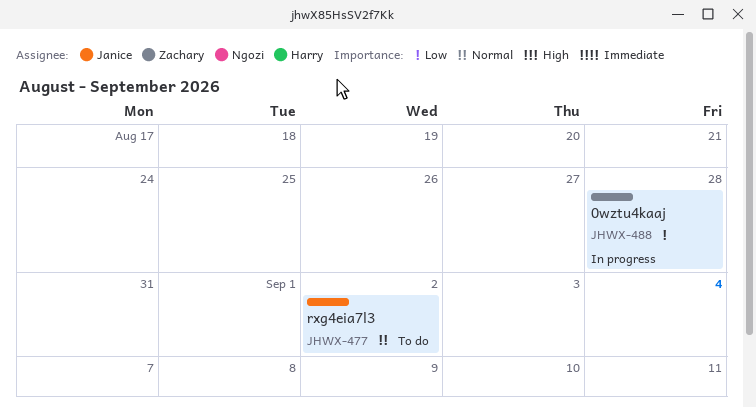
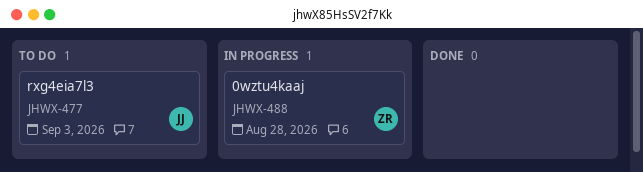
JHWX-477, due: Sep 2 -> Sep 3

